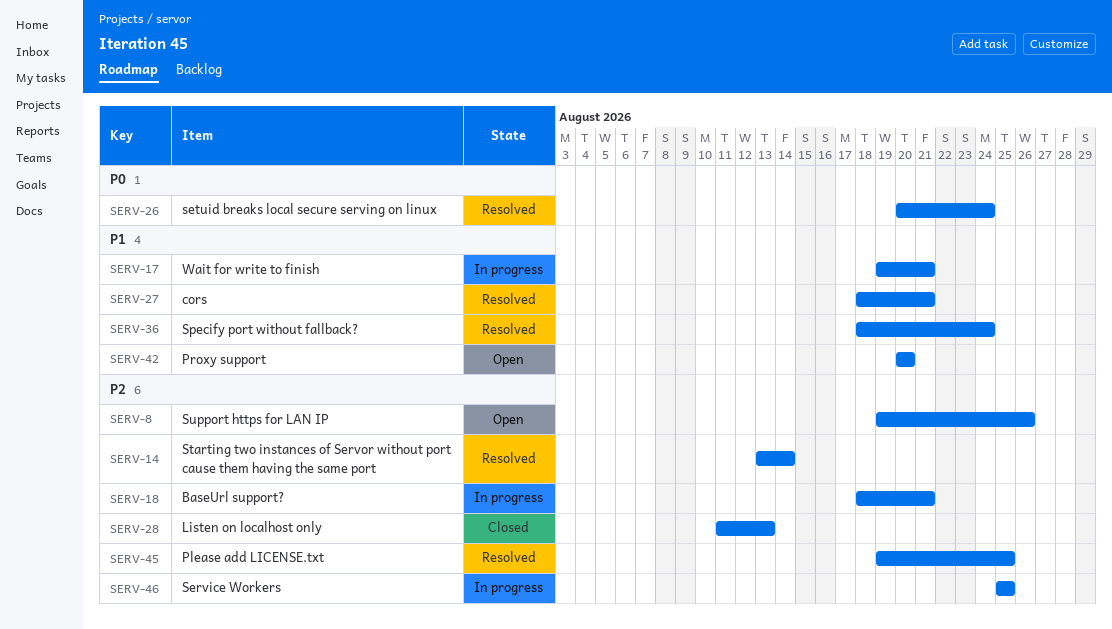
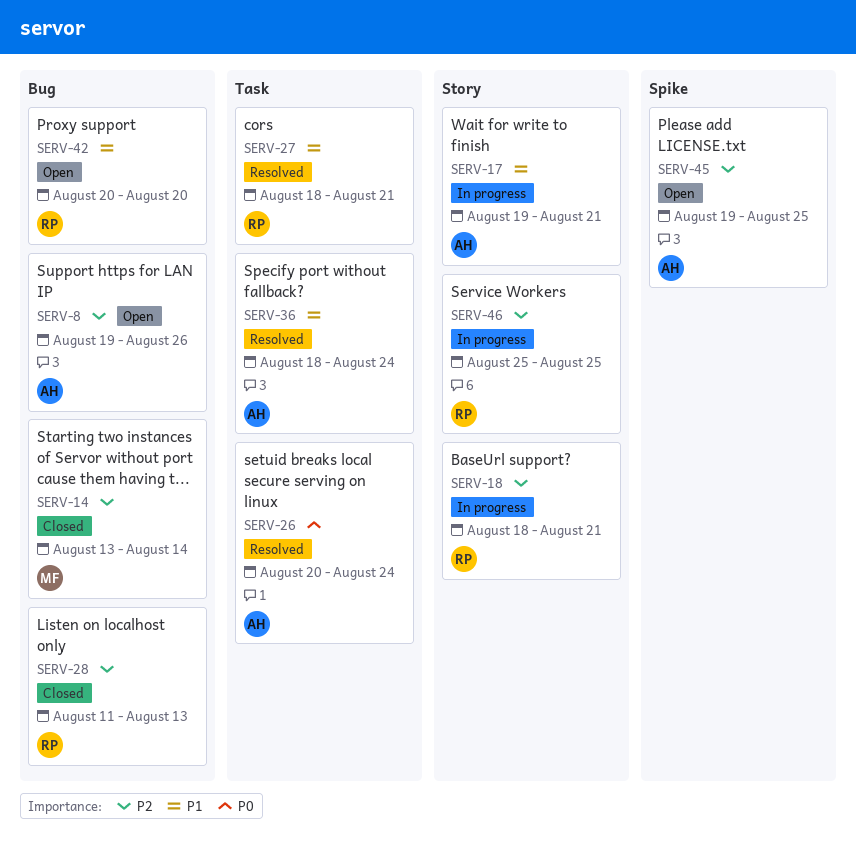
SERV-14, status: Resolved -> Closed
SERV-45, status: Resolved -> Open

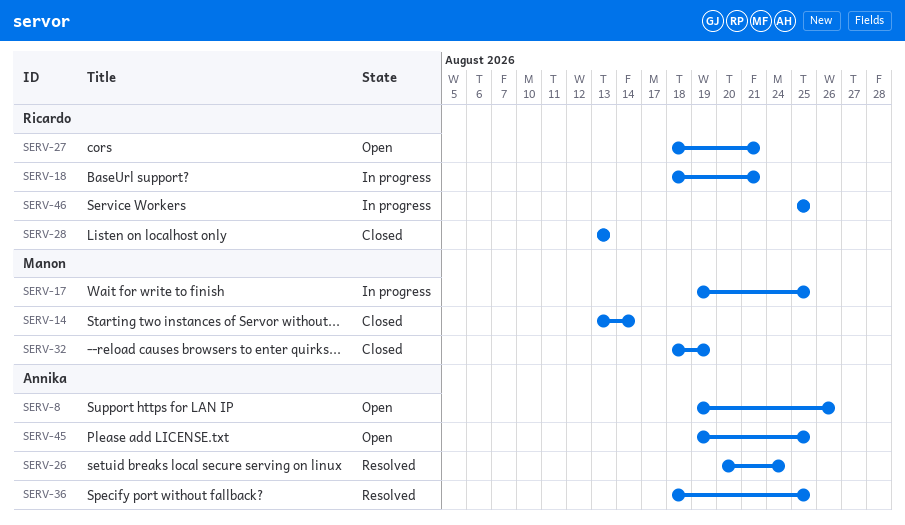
SERV-17, owner: Annika -> Manon
SERV-17, due: Aug 21 -> Aug 25
SERV-27, status: Resolved -> Open
SERV-28, start: Aug 11 -> Aug 13
SERV-32: none -> present
SERV-36, due: Aug 24 -> Aug 25
SERV-42: present -> none

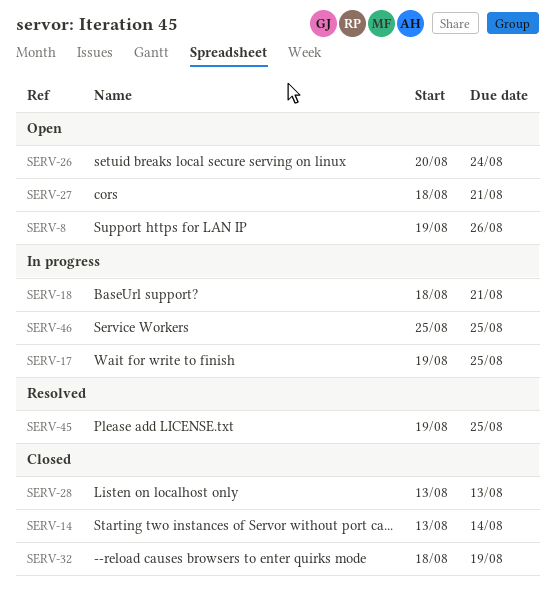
SERV-26, status: Resolved -> Open
SERV-36: present -> none
SERV-45, status: Open -> Resolved

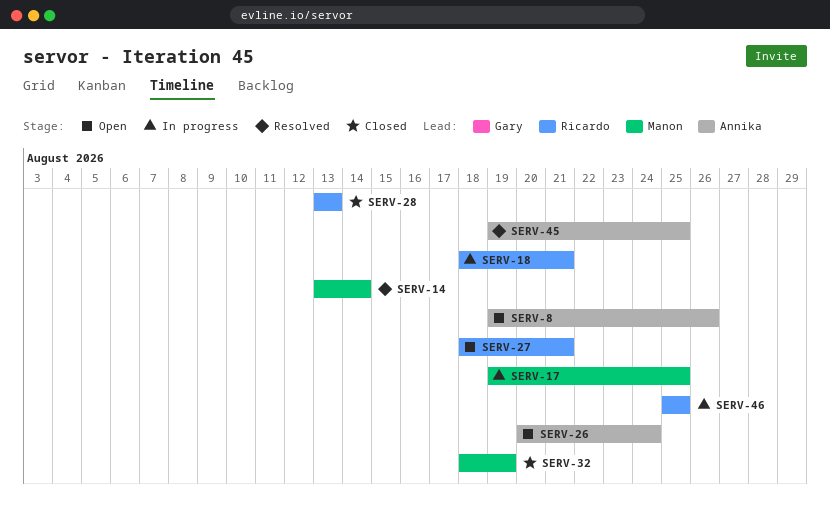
SERV-14, status: Closed -> Resolved

